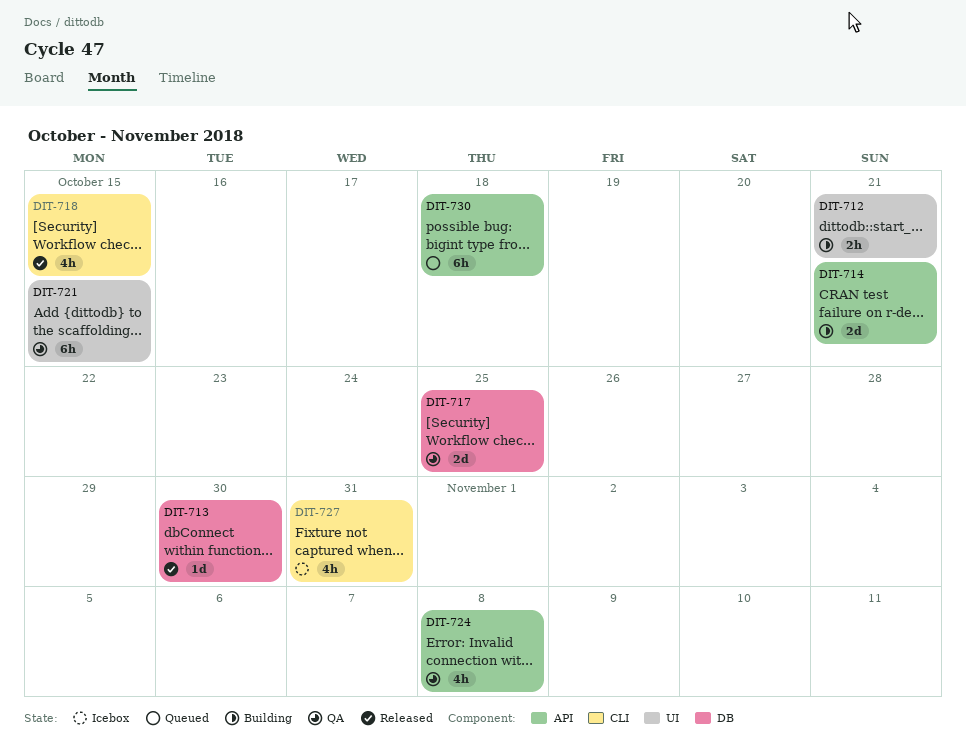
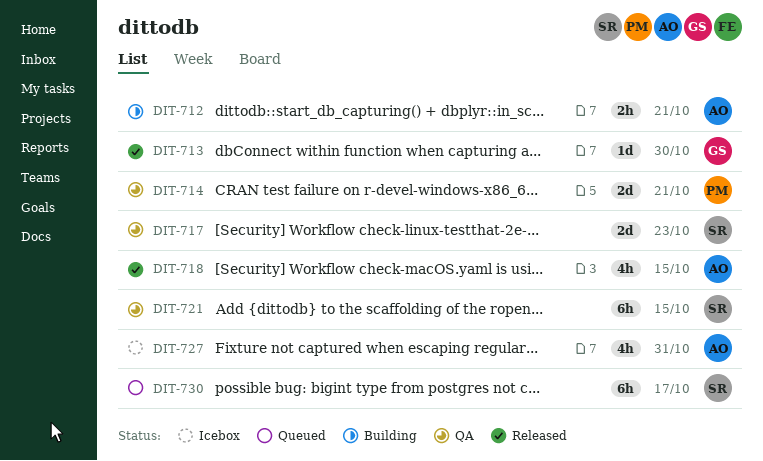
DIT-714, status: Building -> QA
DIT-717, due: Oct 25 -> Oct 23
DIT-724: present -> none
DIT-730, due: Oct 18 -> Oct 17

